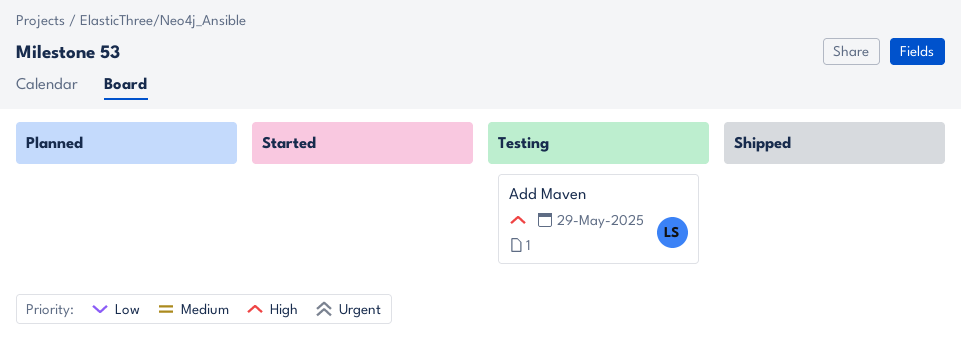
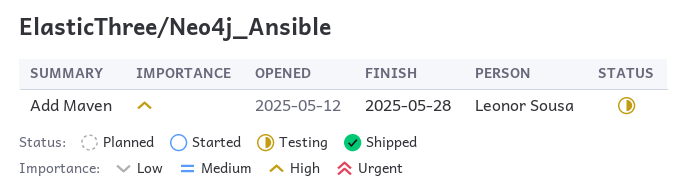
Add Maven, due: May 29 -> May 28

